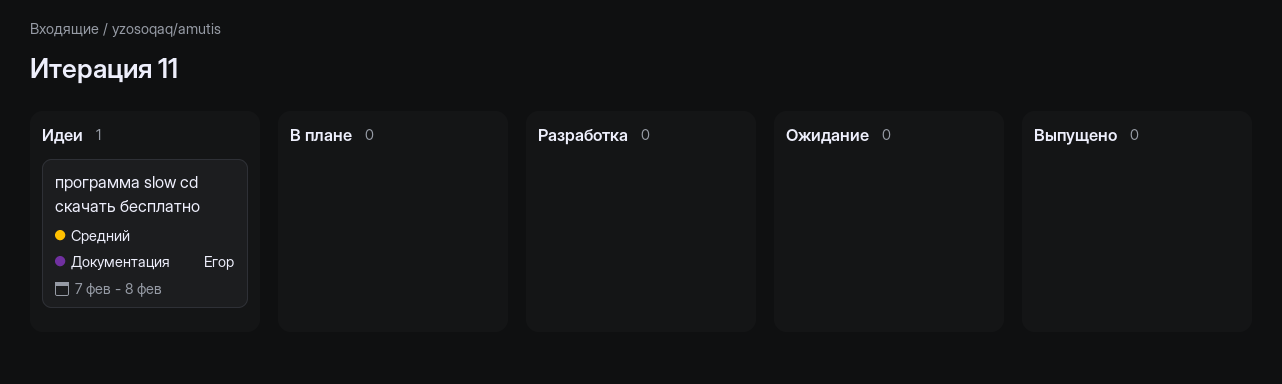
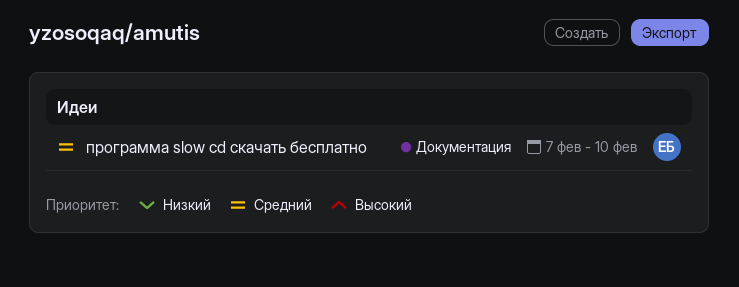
программа slow cd скачать бесплатно, due: Feb 8 -> Feb 10

